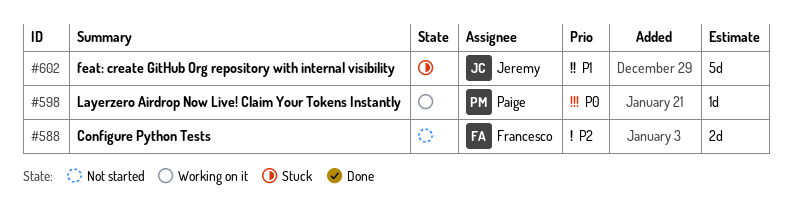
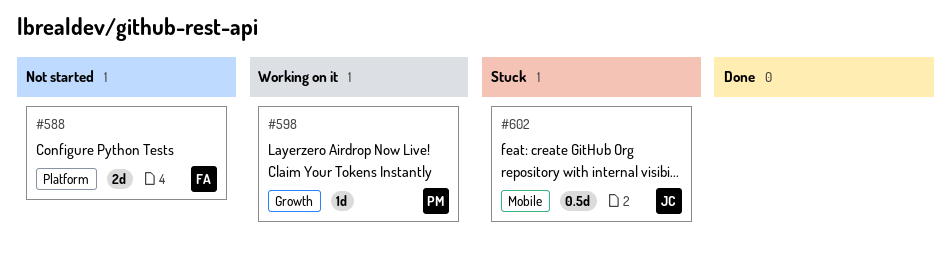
#602, estimate: 5d -> 0.5d

